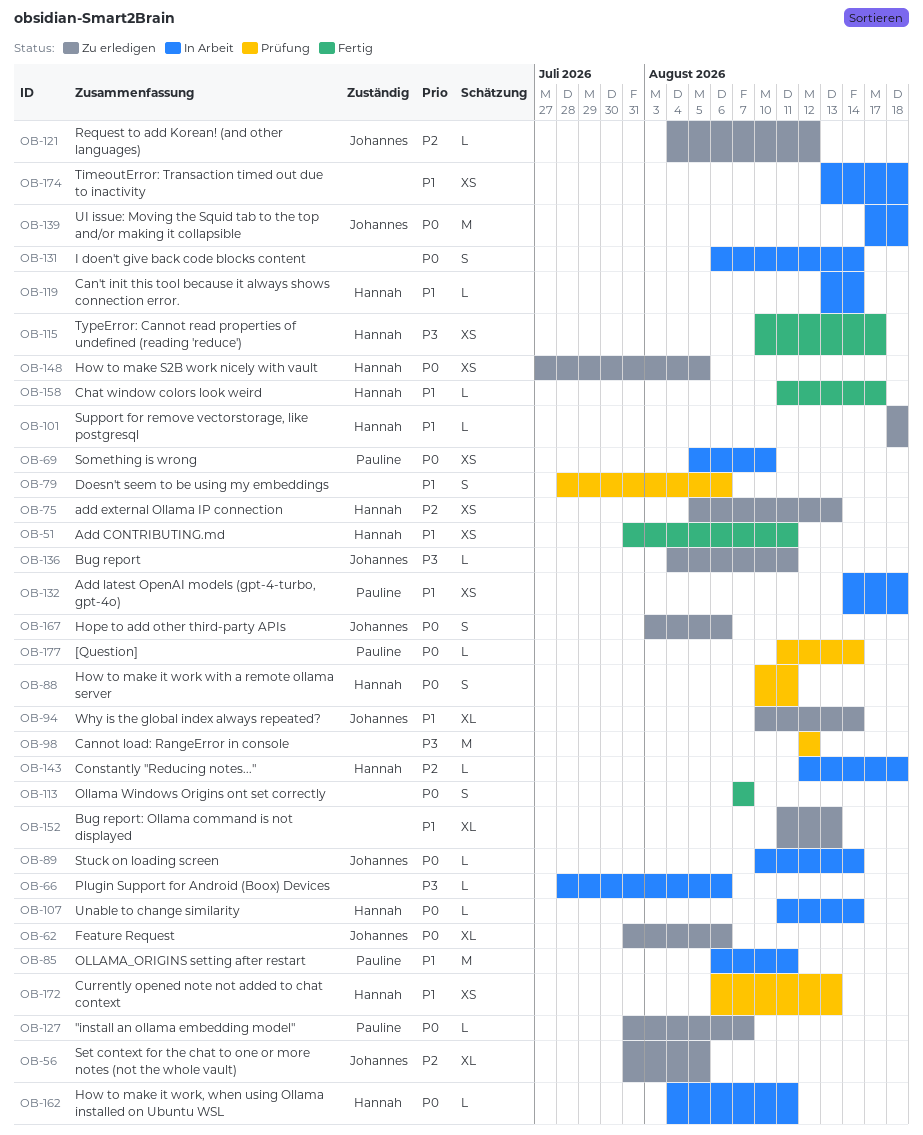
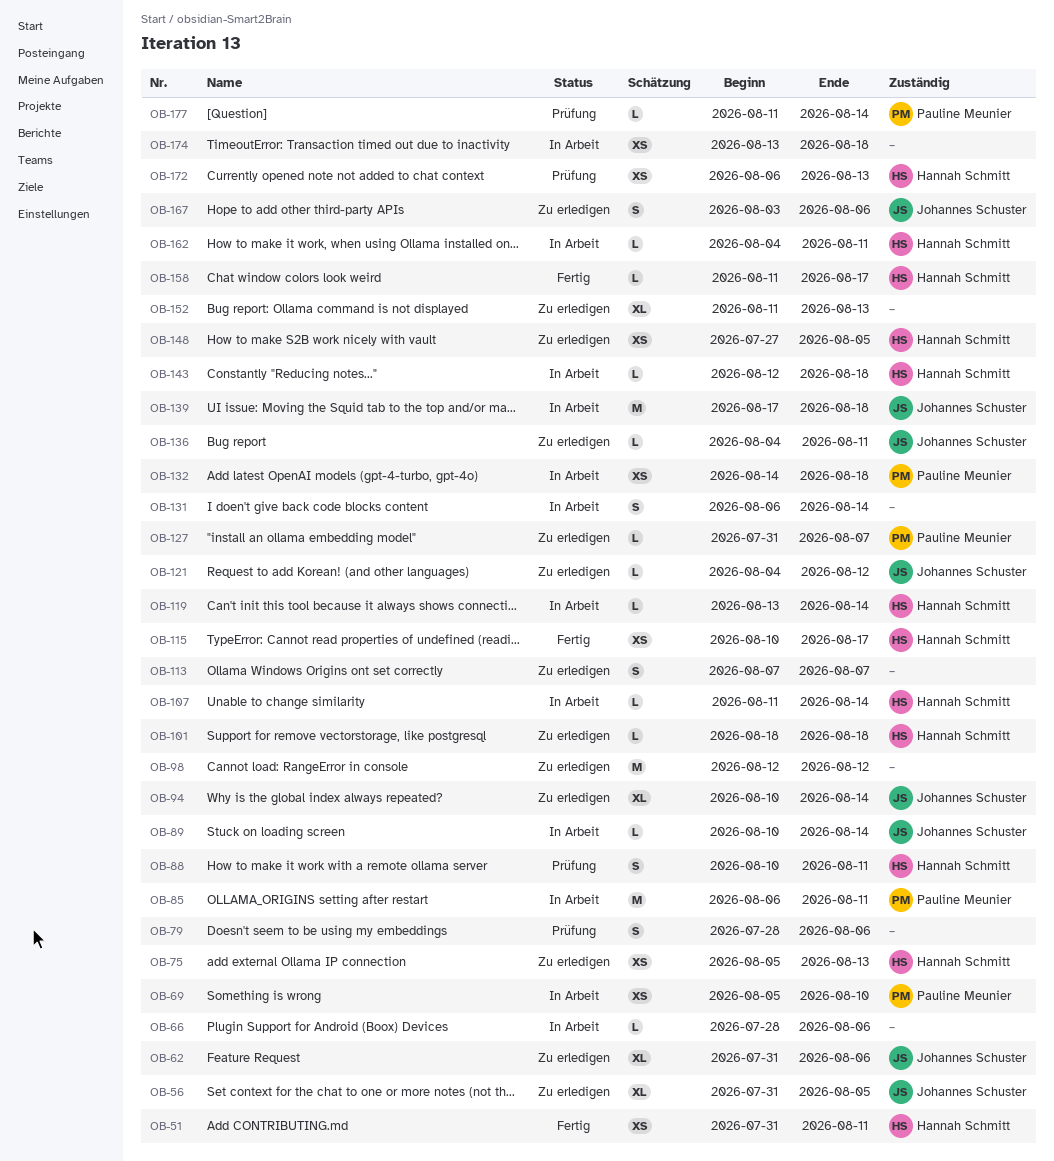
OB-98, status: Prüfung -> Zu erledigen
OB-113, status: Fertig -> Zu erledigen

